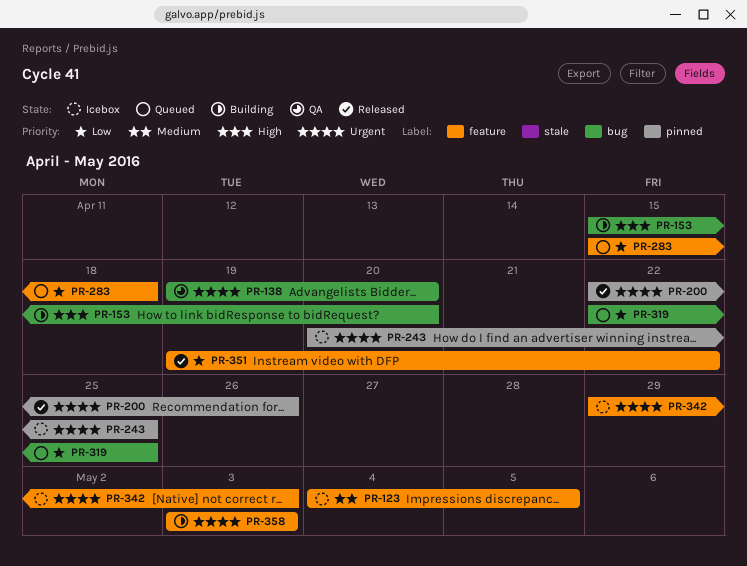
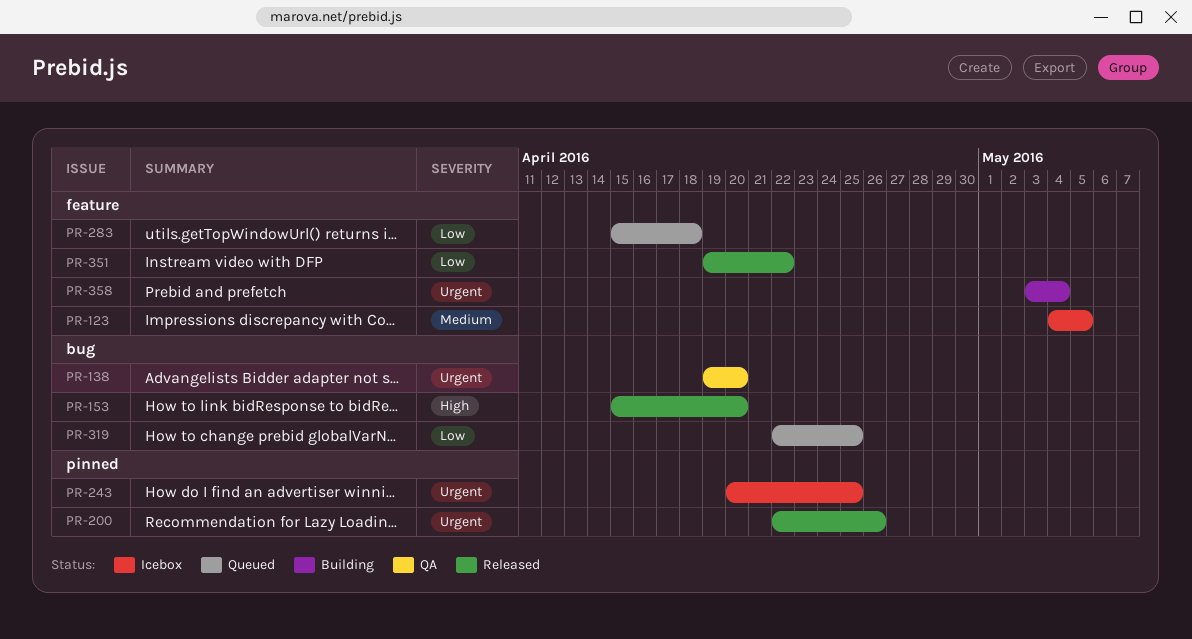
PR-153, status: Building -> Released
PR-342: present -> none
PR-358, due: May 3 -> May 4

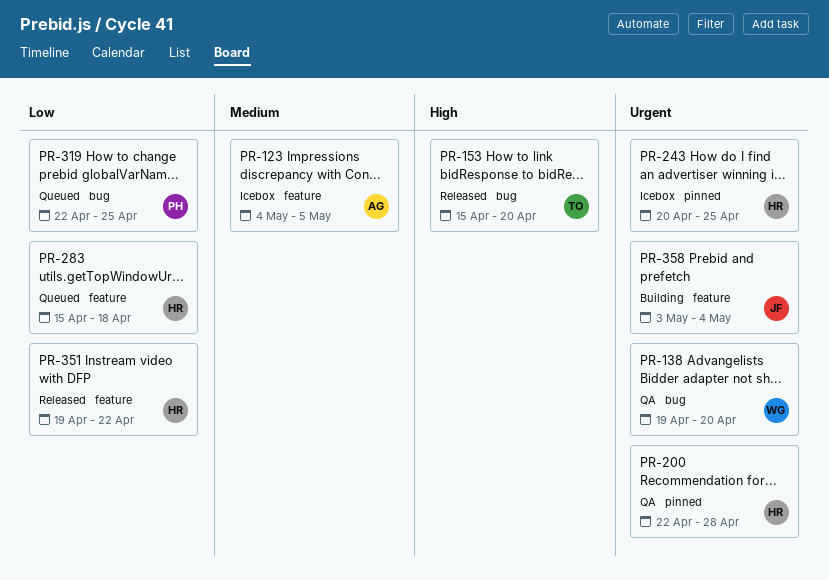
PR-200, status: Released -> QA
PR-200, due: Apr 26 -> Apr 28

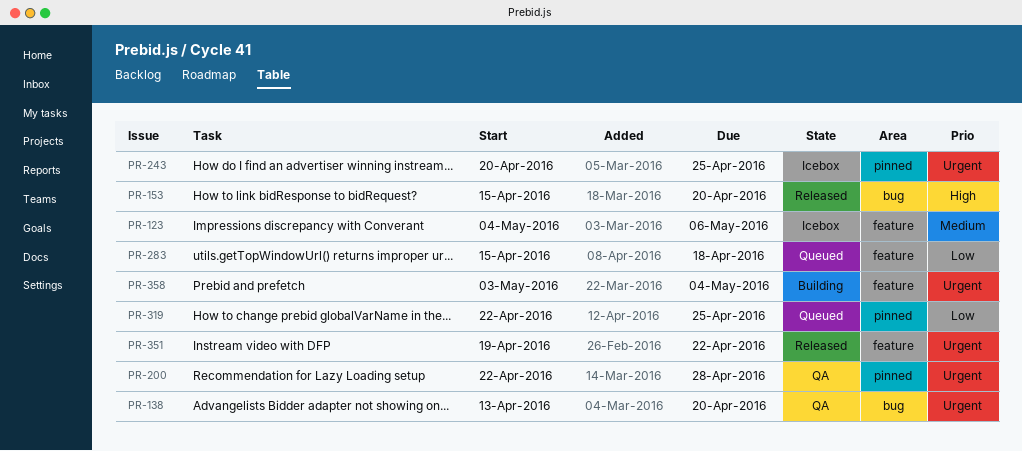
PR-123, due: May 5 -> May 6
PR-138, start: Apr 19 -> Apr 13
PR-319, label: bug -> pinned
PR-351, priority: Low -> Urgent

